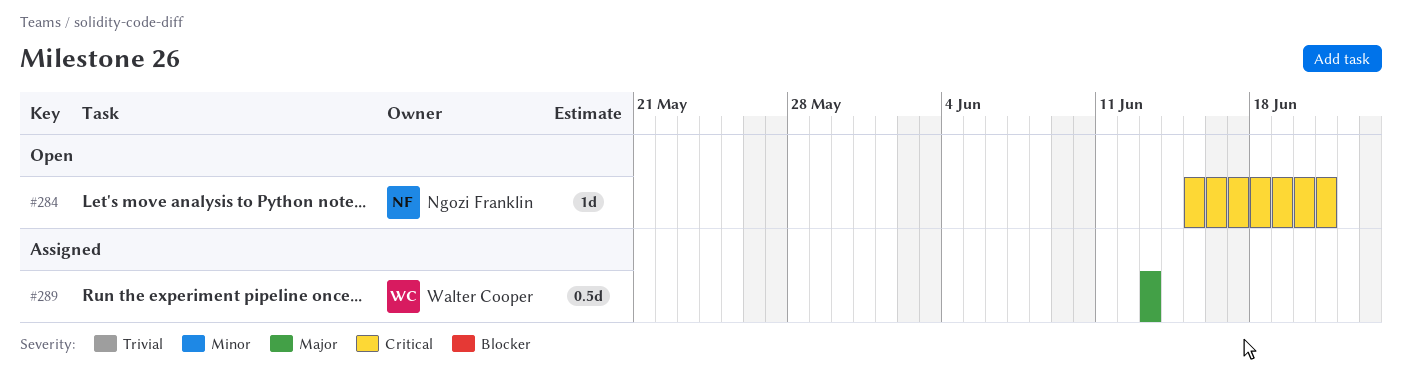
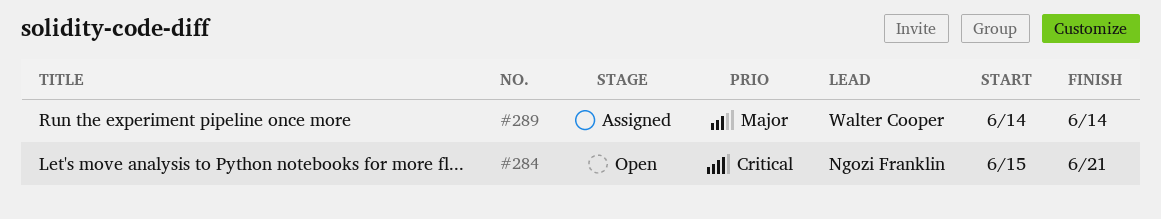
#289, start: Jun 13 -> Jun 14
#289, due: Jun 13 -> Jun 14

